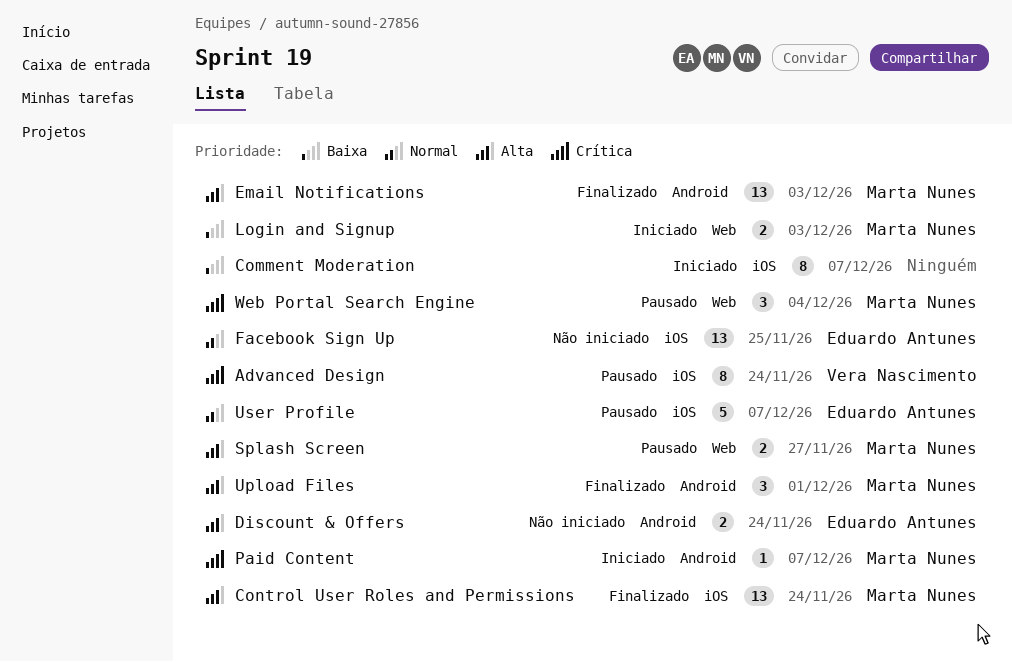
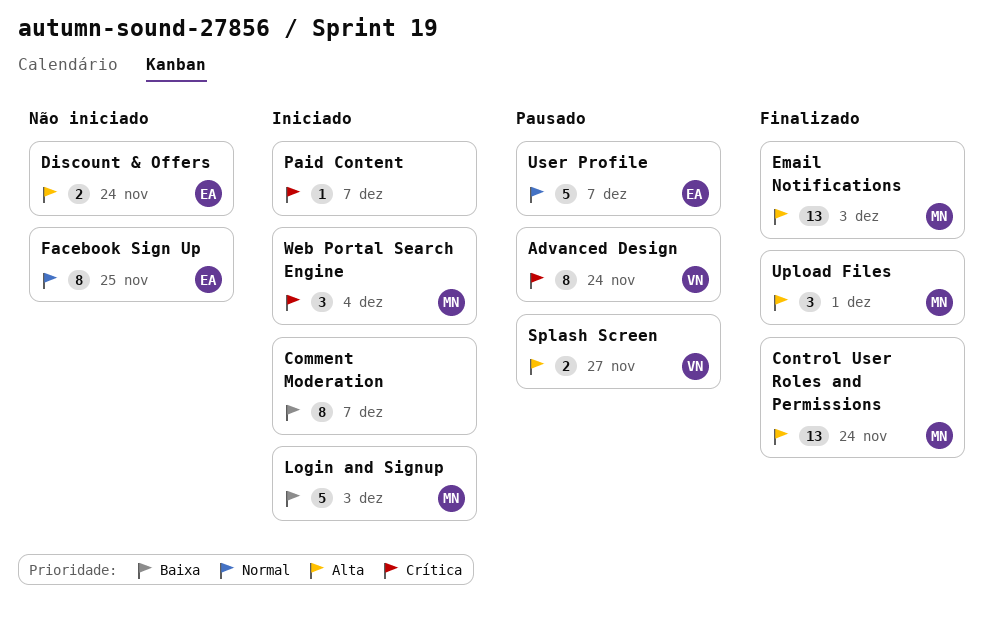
Facebook Sign Up, estimate: 13 -> 8
Login and Signup, estimate: 2 -> 5
Paid Content, owner: Marta Nunes -> none
Splash Screen, owner: Marta Nunes -> Vera Nascimento
Web Portal Search Engine, status: Pausado -> Iniciado

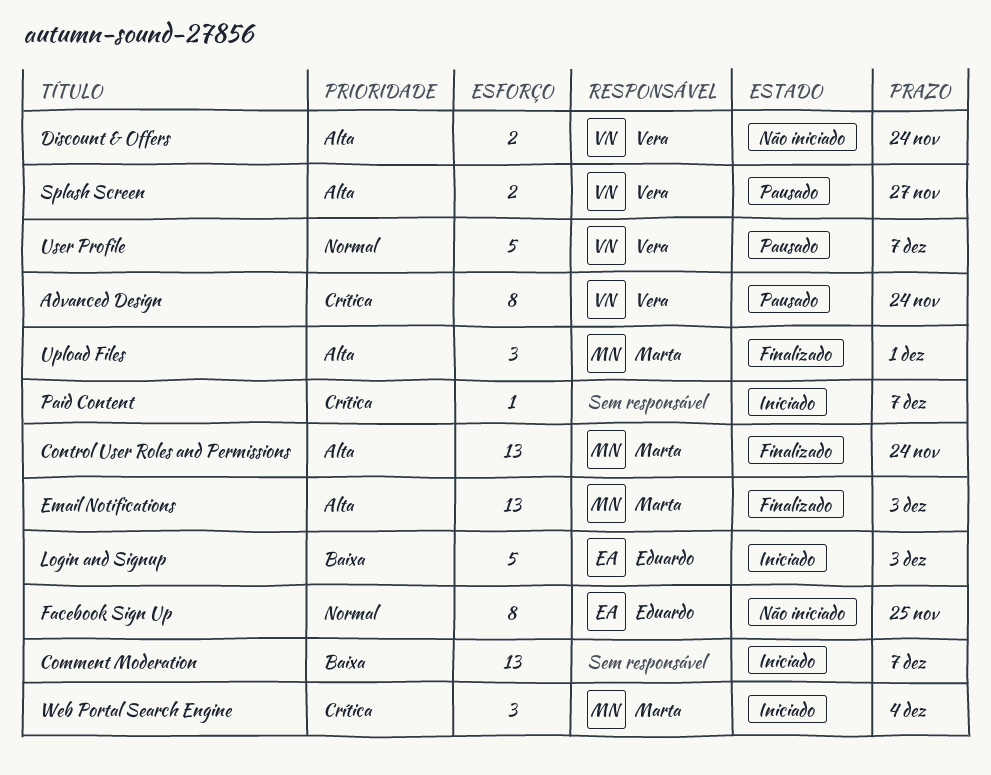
Comment Moderation, estimate: 8 -> 13
Discount & Offers, owner: Eduardo -> Vera
Login and Signup, owner: Marta -> Eduardo
User Profile, owner: Eduardo -> Vera

